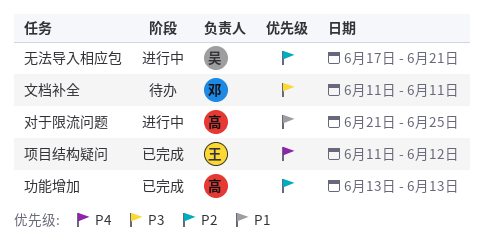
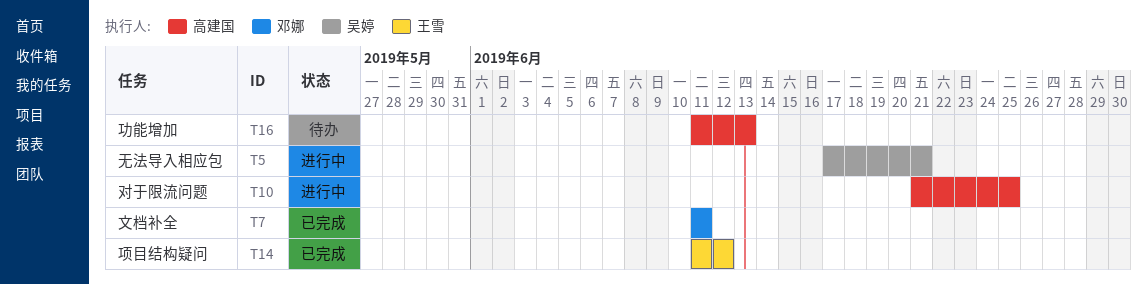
功能增加, status: 已完成 -> 待办
功能增加, start: Jun 13 -> Jun 11
文档补全, status: 待办 -> 已完成

